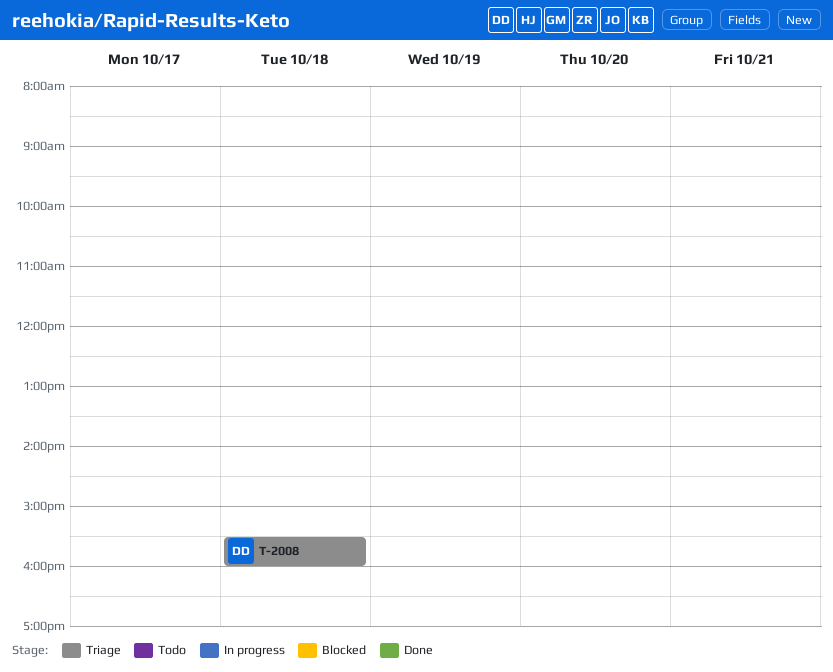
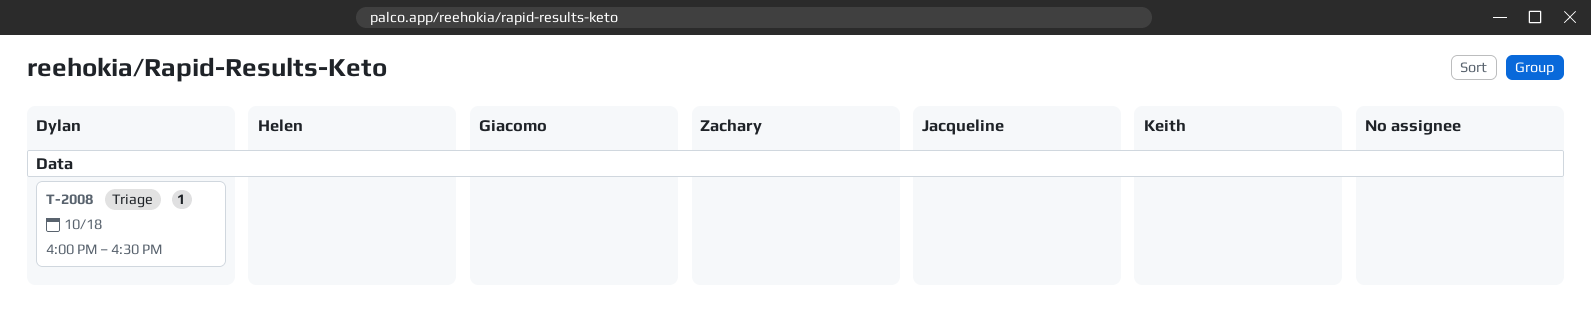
T-2008, begins: 15:30 -> 16:00
T-2008, ends: 16:00 -> 16:30

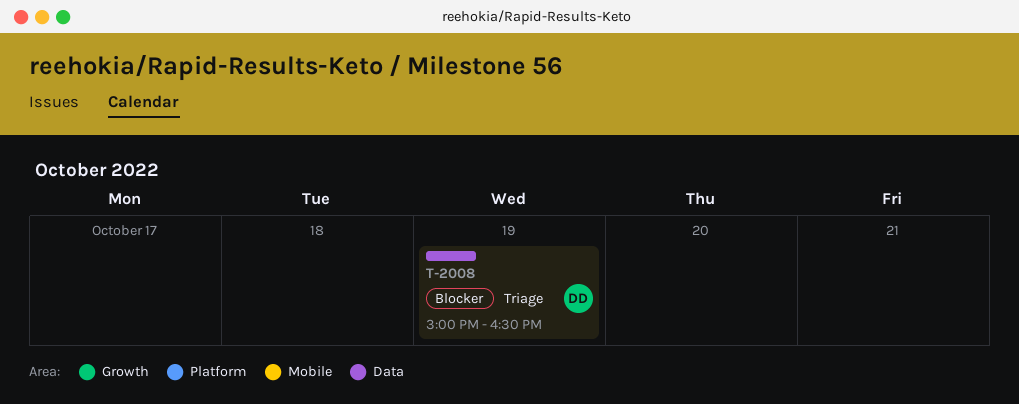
T-2008, day: Oct 18 -> Oct 19
T-2008, begins: 16:00 -> 15:00

